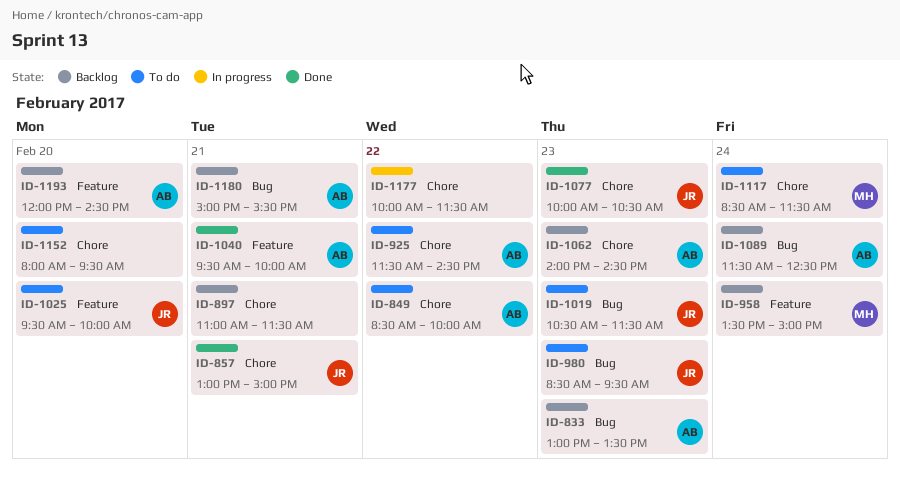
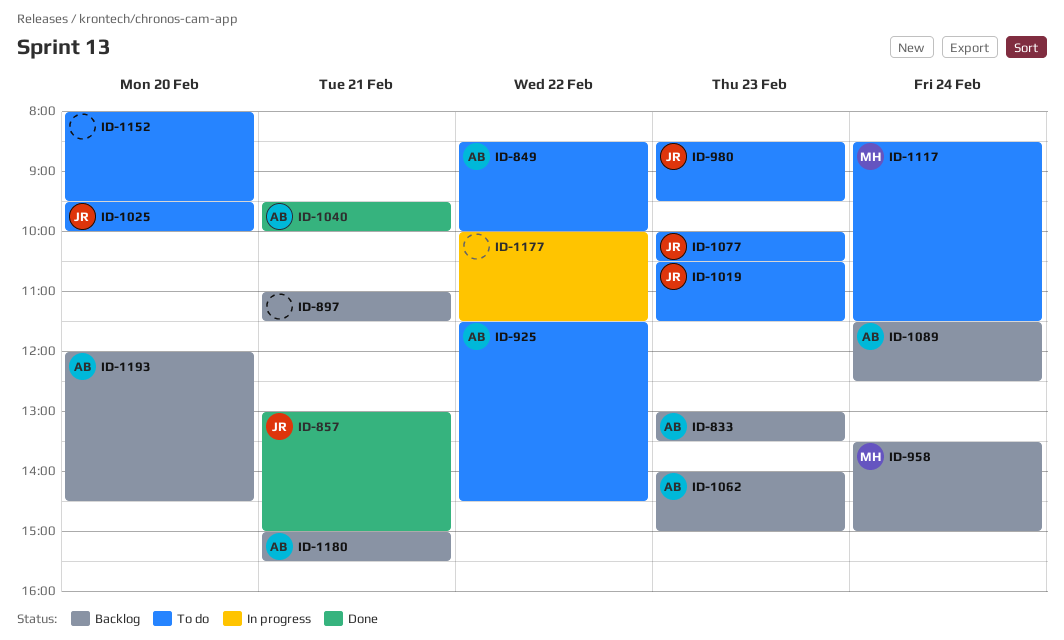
ID-1062, ends: 14:30 -> 15:00
ID-1077, status: Done -> To do

